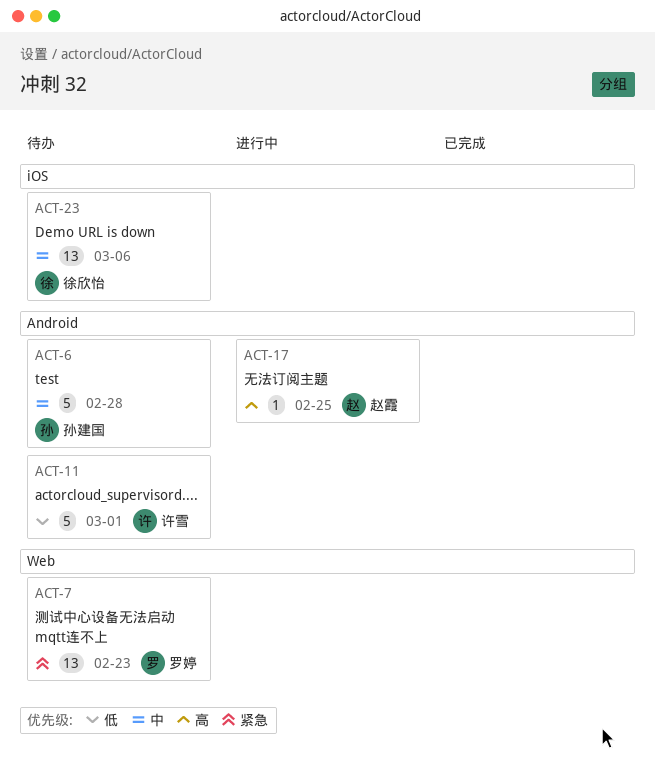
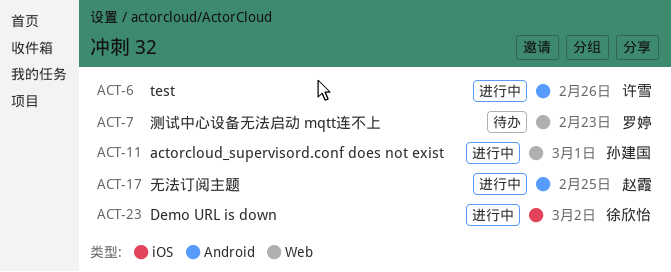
ACT-6, status: 待办 -> 进行中
ACT-6, owner: 孙建国 -> 许雪
ACT-6, due: Feb 28 -> Feb 26
ACT-11, status: 待办 -> 进行中
ACT-11, owner: 许雪 -> 孙建国
ACT-11, label: Android -> Web
ACT-23, status: 待办 -> 进行中
ACT-23, due: Mar 6 -> Mar 2

